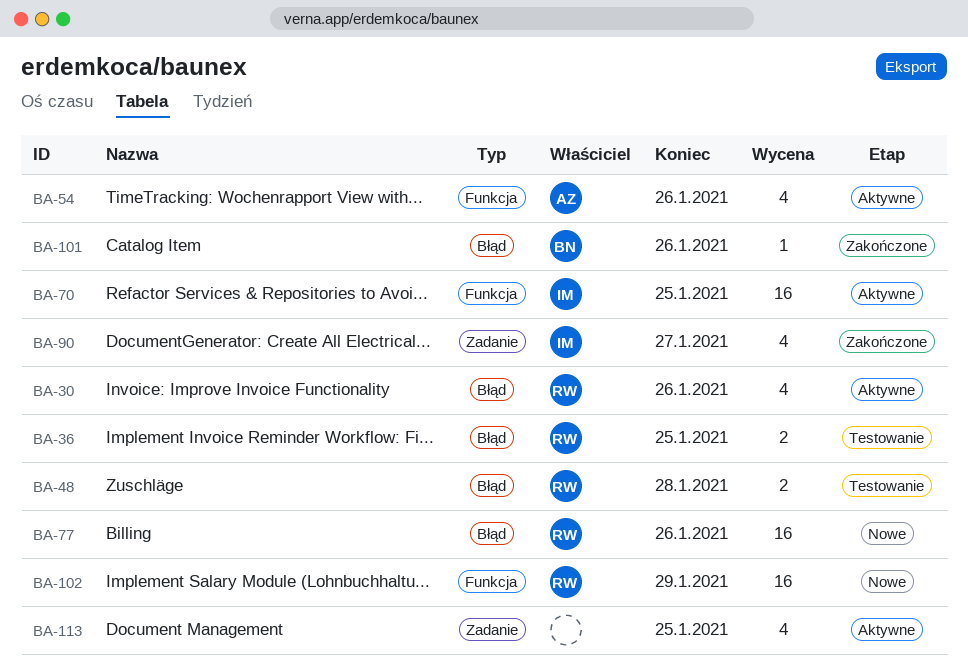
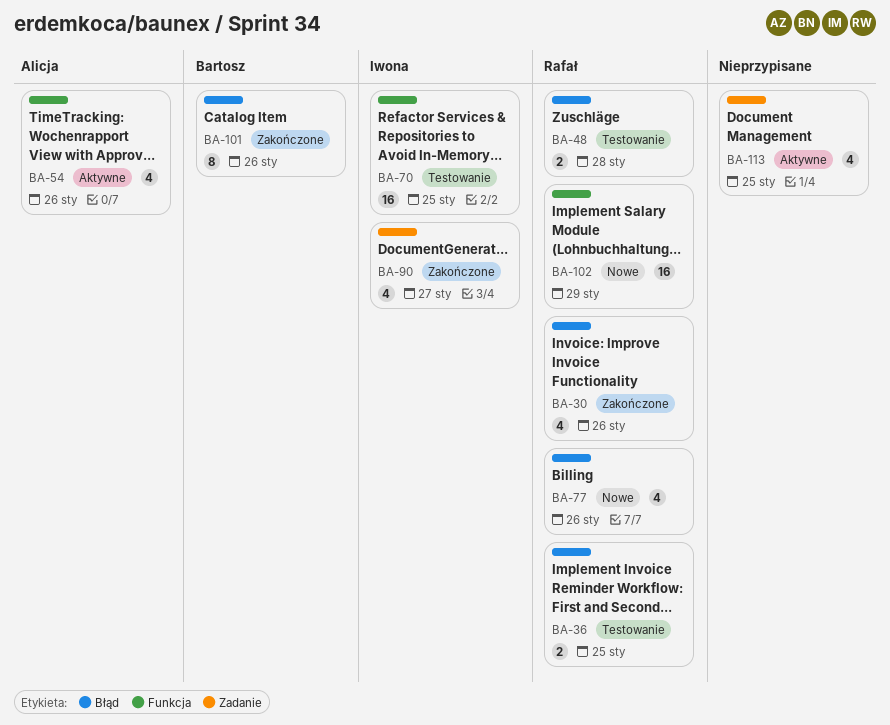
BA-30, status: Aktywne -> Zakończone
BA-70, status: Aktywne -> Testowanie
BA-77, estimate: 16 -> 4
BA-101, estimate: 1 -> 8

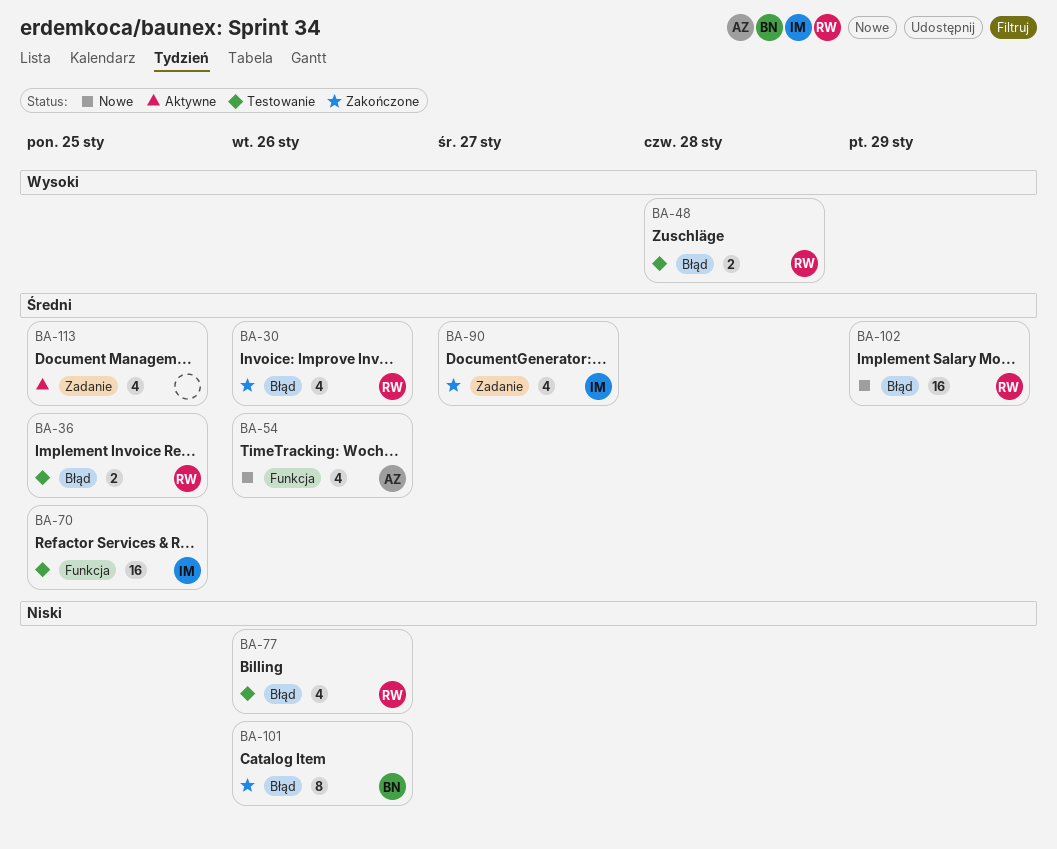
BA-54, status: Aktywne -> Nowe
BA-77, status: Nowe -> Testowanie
BA-102, label: Funkcja -> Błąd

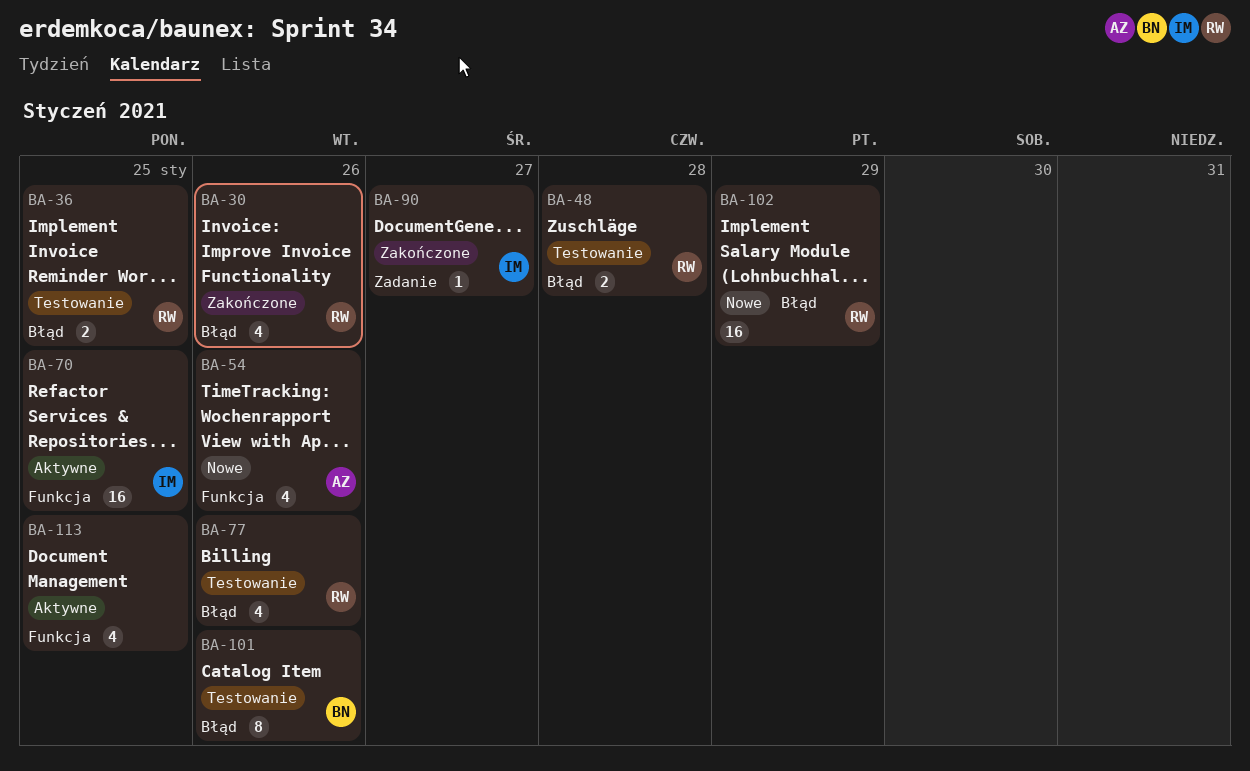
BA-70, status: Testowanie -> Aktywne
BA-90, estimate: 4 -> 1
BA-101, status: Zakończone -> Testowanie
BA-113, label: Zadanie -> Funkcja

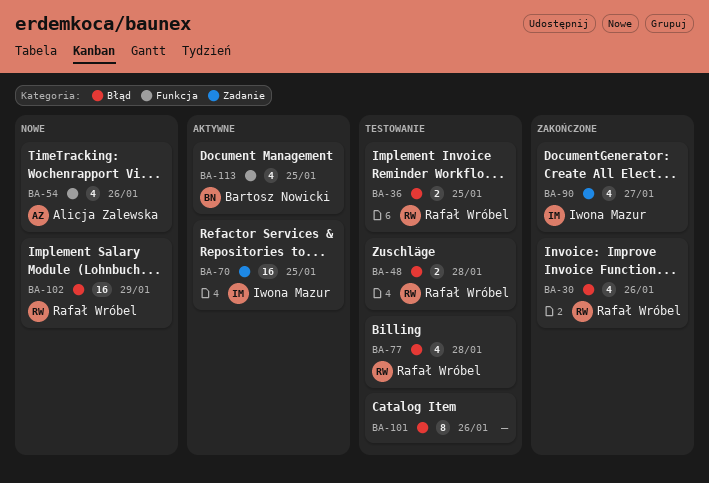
BA-70, label: Funkcja -> Zadanie
BA-77, due: Jan 26 -> Jan 28
BA-90, estimate: 1 -> 4
BA-101, owner: Bartosz Nowicki -> none
BA-113, owner: none -> Bartosz Nowicki

